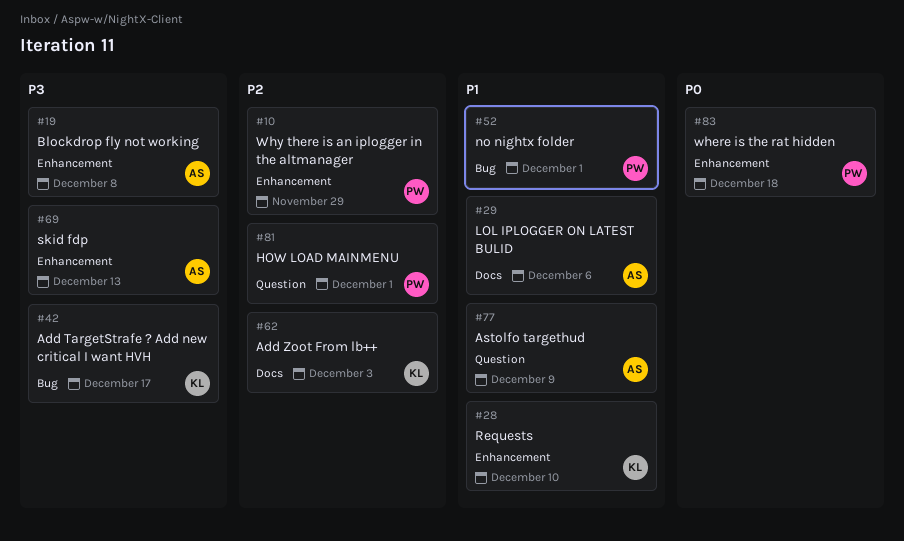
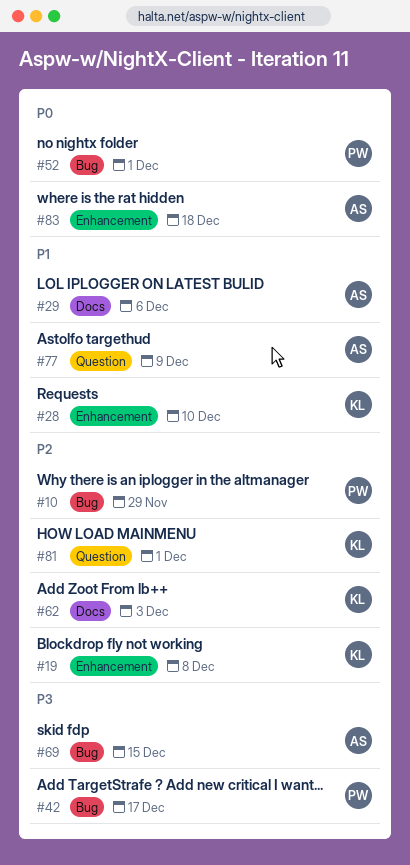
#10, label: Enhancement -> Bug
#19, owner: AS -> KL
#19, priority: P3 -> P2
#42, owner: KL -> PW
#52, priority: P1 -> P0
#69, label: Enhancement -> Bug
#69, due: Dec 13 -> Dec 15
#81, owner: PW -> KL
#83, owner: PW -> AS

